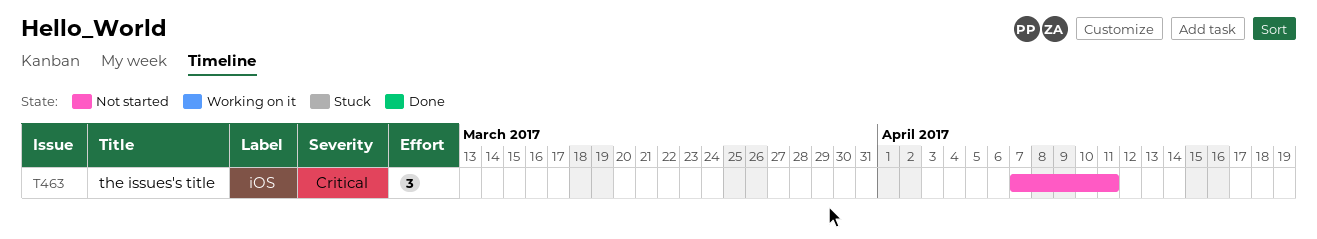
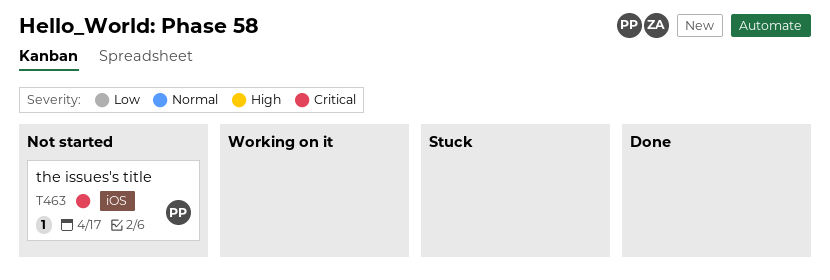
T463, estimate: 3 -> 1
T463, due: Apr 11 -> Apr 17

